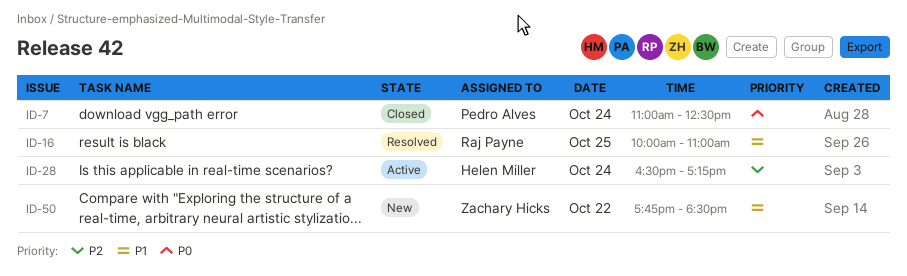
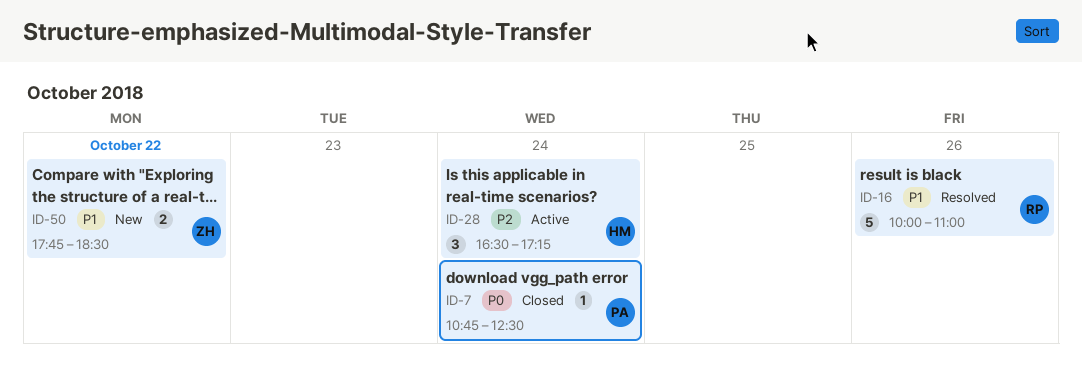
ID-7, begins: 11:00 -> 10:45
ID-16, day: Oct 25 -> Oct 26

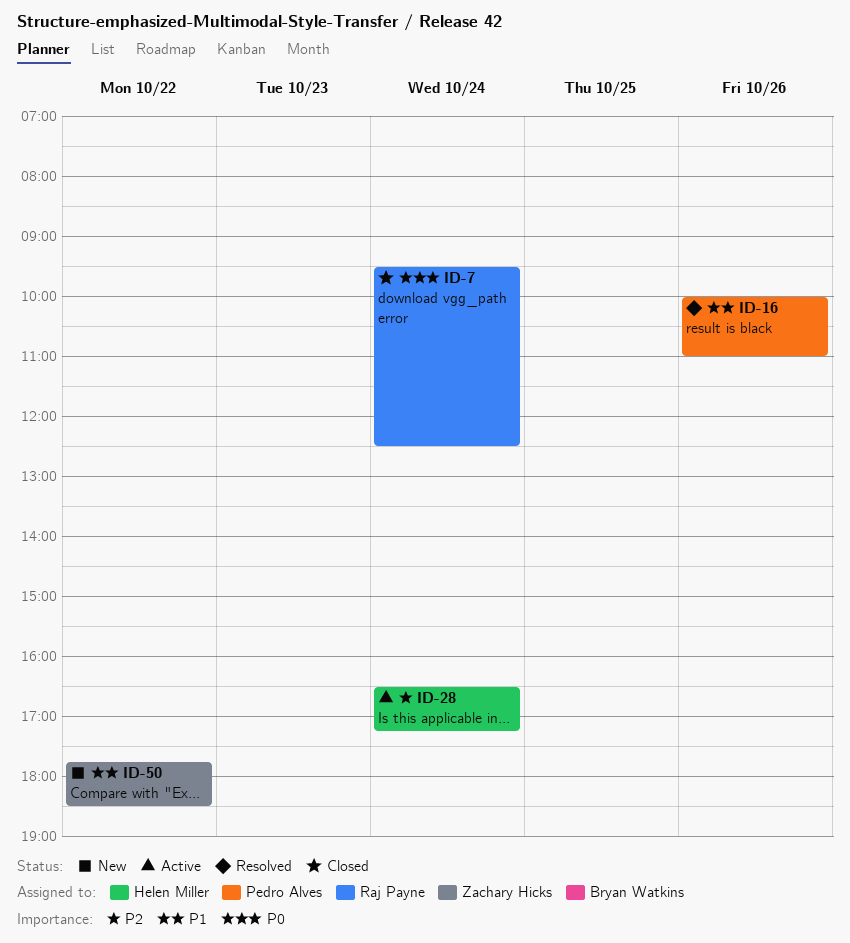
ID-7, owner: Pedro Alves -> Raj Payne
ID-7, begins: 10:45 -> 09:30
ID-16, owner: Raj Payne -> Pedro Alves

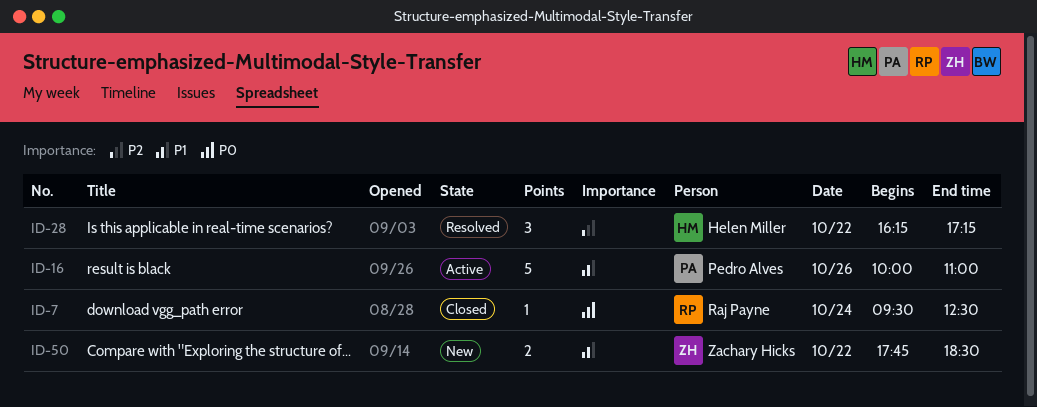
ID-16, status: Resolved -> Active
ID-28, status: Active -> Resolved
ID-28, day: Oct 24 -> Oct 22
ID-28, begins: 16:30 -> 16:15

